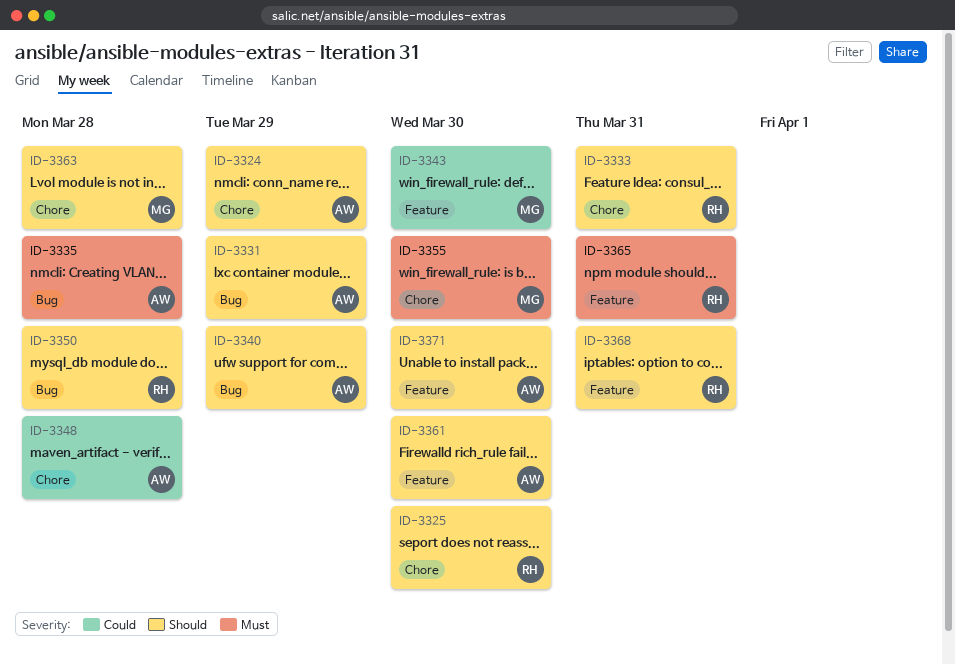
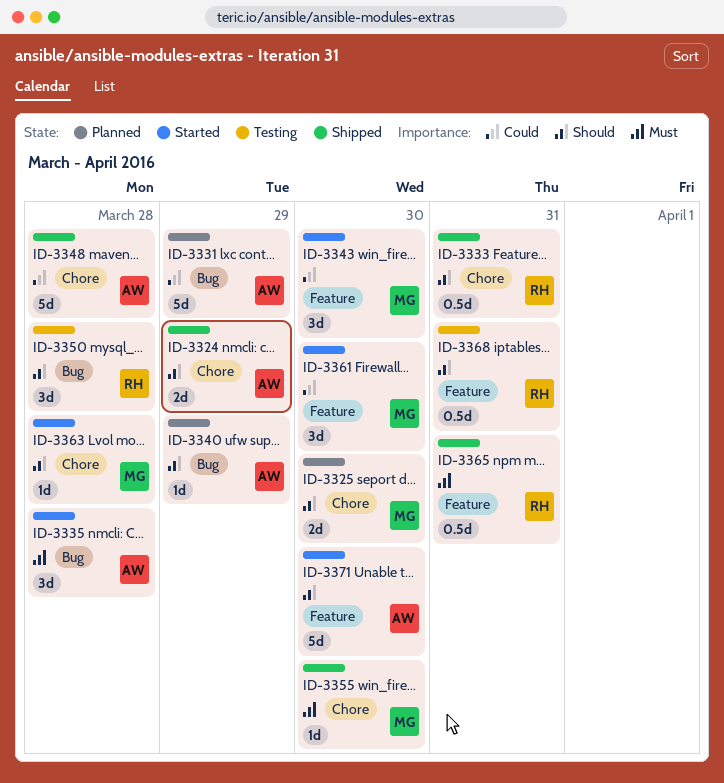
ID-3325, owner: RH -> MG
ID-3331, priority: Should -> Could
ID-3361, owner: AW -> MG
ID-3361, priority: Should -> Could

